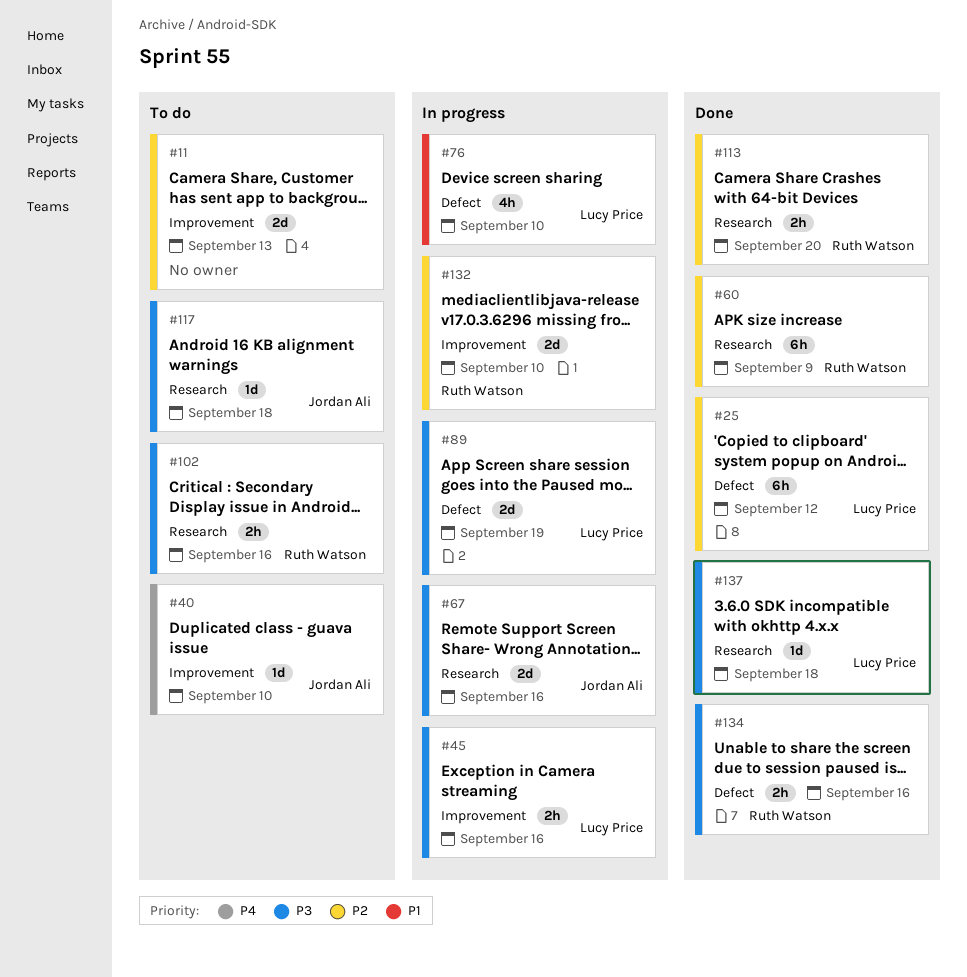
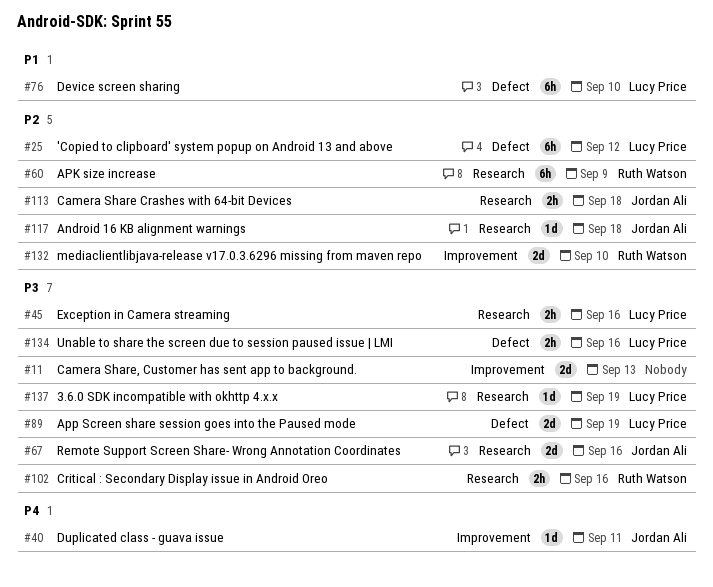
#11, priority: P2 -> P3
#40, due: Sep 10 -> Sep 11
#45, label: Improvement -> Research
#76, estimate: 4h -> 6h
#113, owner: Ruth Watson -> Jordan Ali
#113, due: Sep 20 -> Sep 18
#117, priority: P3 -> P2
#134, owner: Ruth Watson -> Lucy Price
#137, due: Sep 18 -> Sep 19

